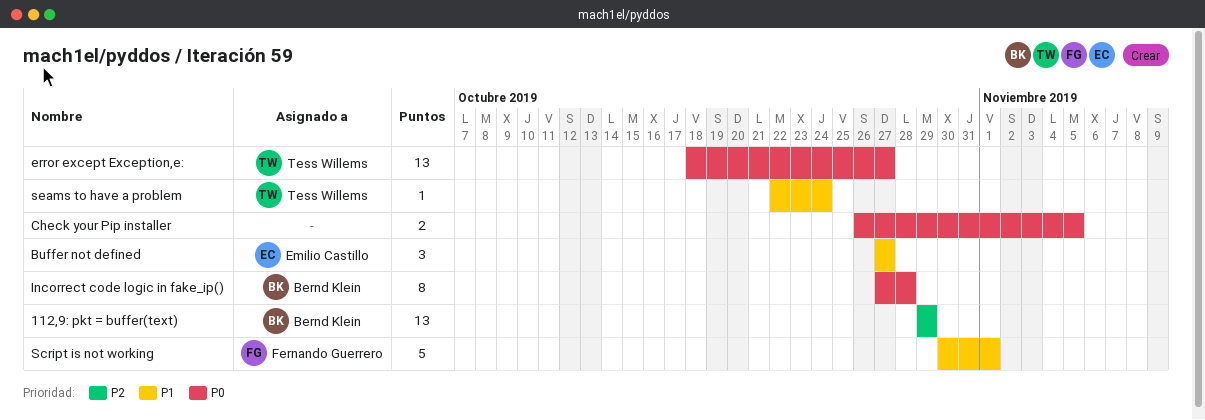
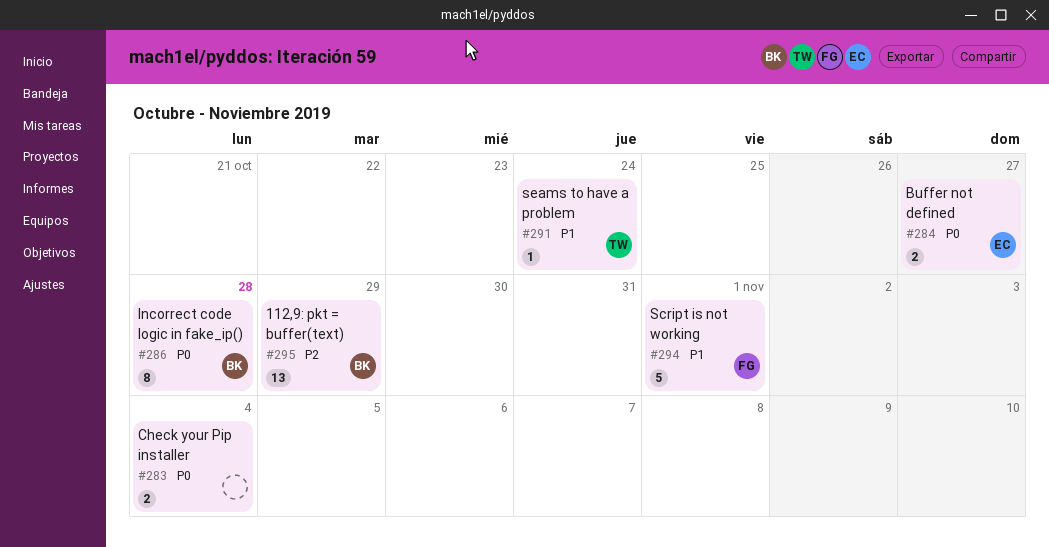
Buffer not defined, priority: P1 -> P0
Buffer not defined, estimate: 3 -> 2
Check your Pip installer, due: Nov 5 -> Nov 4
error except Exception,e:: present -> none

